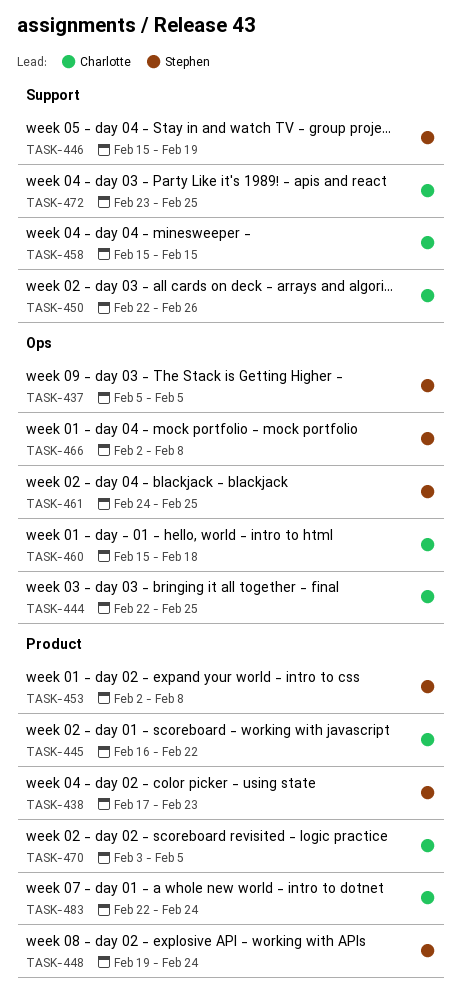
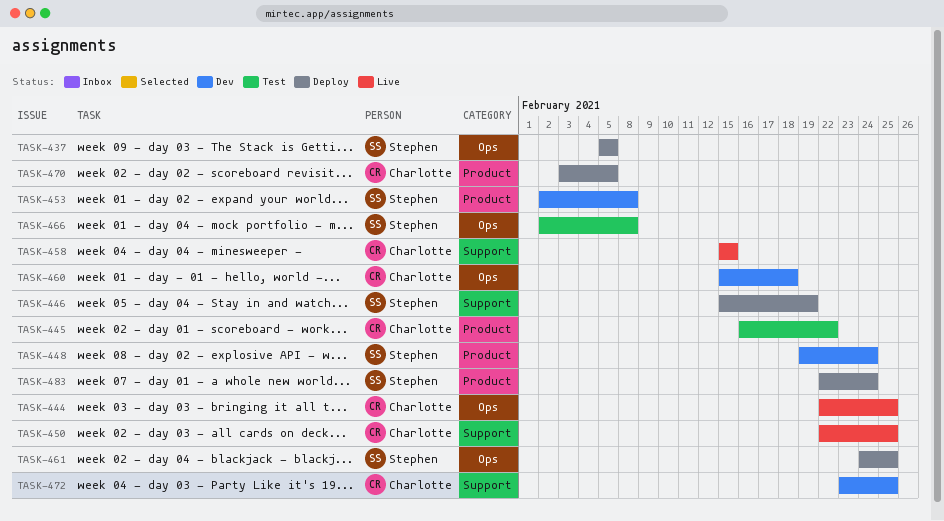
TASK-438: present -> none
TASK-450, due: Feb 26 -> Feb 25
TASK-483, owner: Charlotte -> Stephen

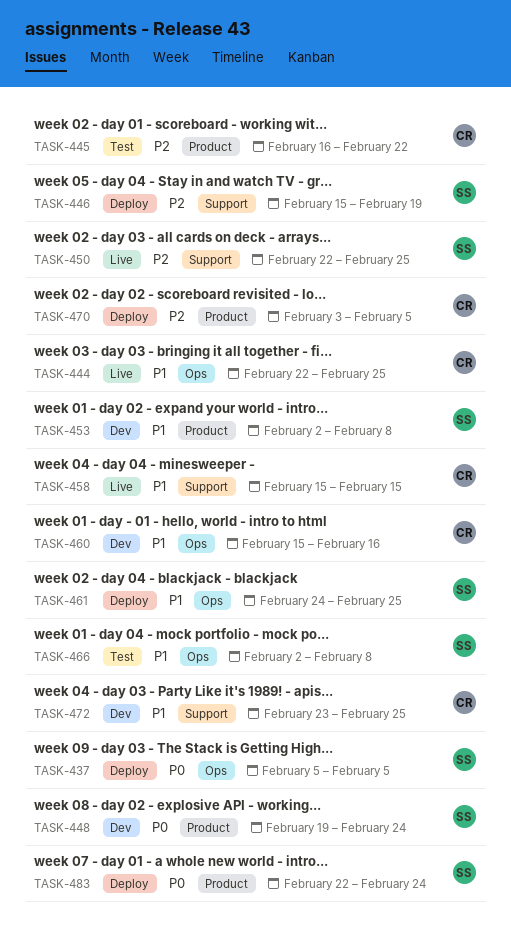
TASK-450, owner: Charlotte -> Stephen
TASK-460, due: Feb 18 -> Feb 16

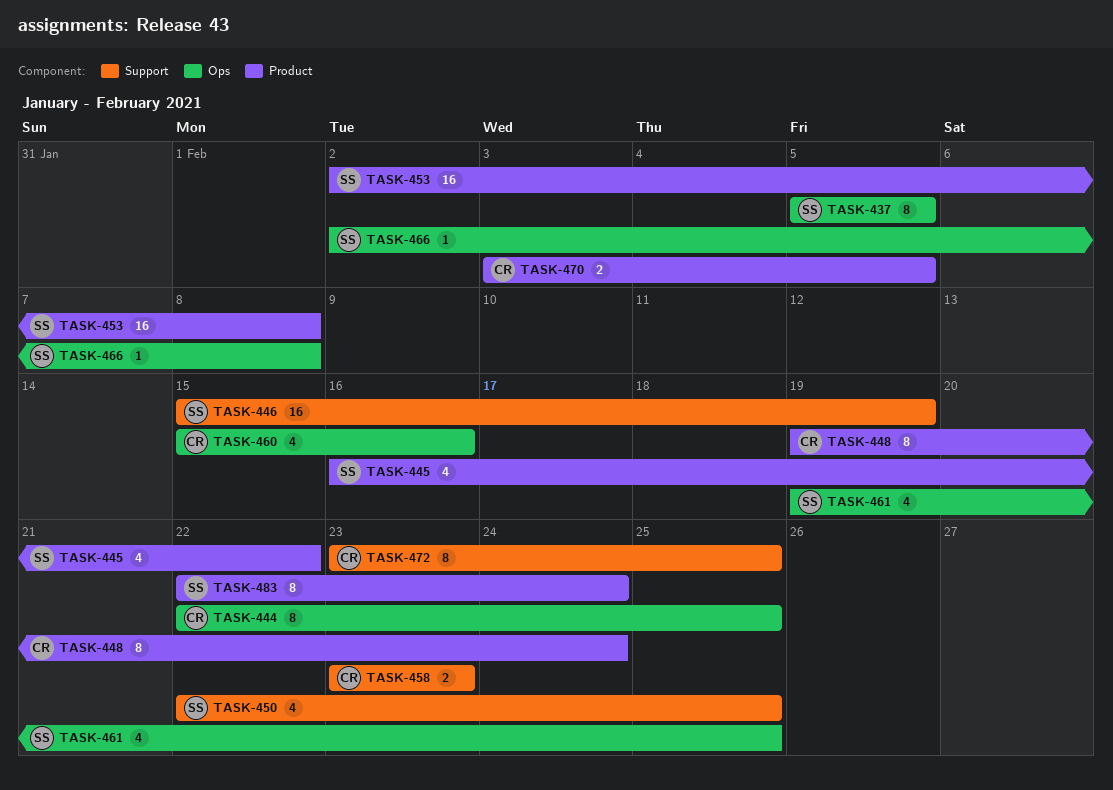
TASK-445, owner: CR -> SS
TASK-448, owner: SS -> CR
TASK-458, start: Feb 15 -> Feb 23
TASK-458, due: Feb 15 -> Feb 23
TASK-461, start: Feb 24 -> Feb 19

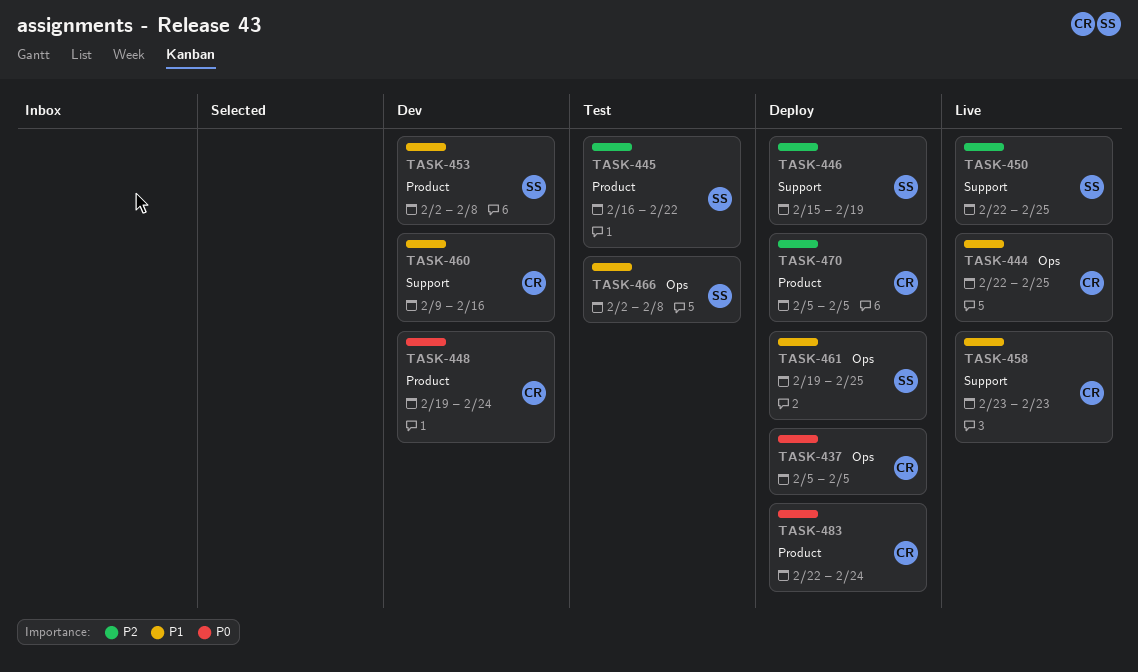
TASK-437, owner: SS -> CR
TASK-460, label: Ops -> Support
TASK-460, start: Feb 15 -> Feb 9
TASK-470, start: Feb 3 -> Feb 5
TASK-472: present -> none
TASK-483, owner: SS -> CR

